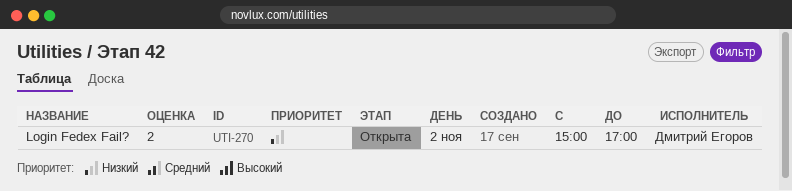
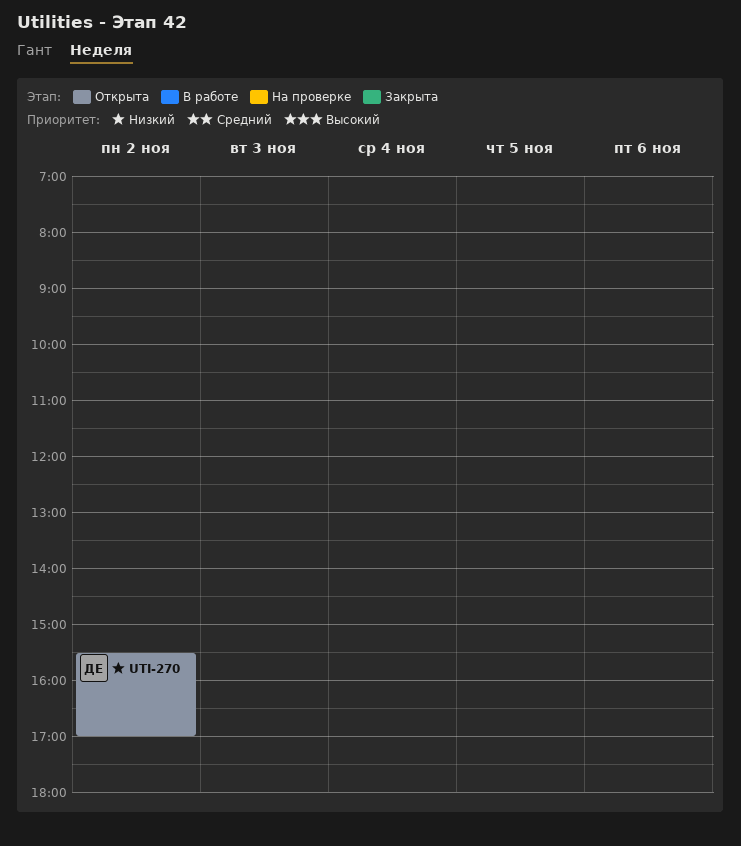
UTI-270, begins: 15:00 -> 15:30

